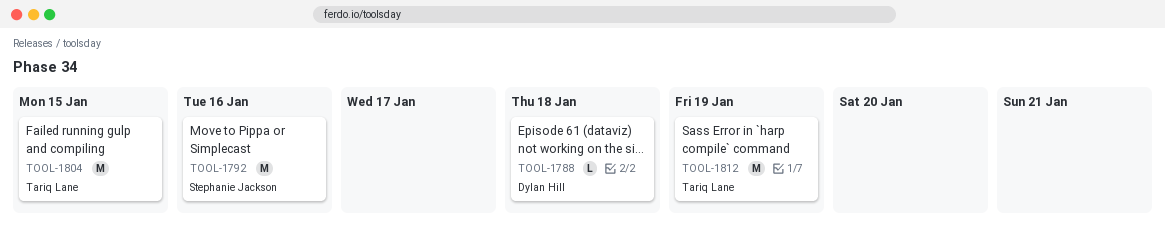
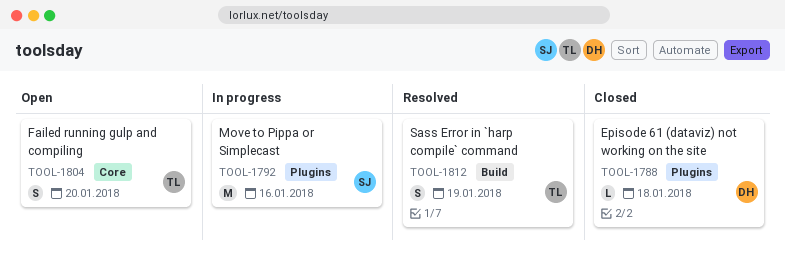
TOOL-1804, estimate: M -> S
TOOL-1804, due: Jan 15 -> Jan 20
TOOL-1812, estimate: M -> S

